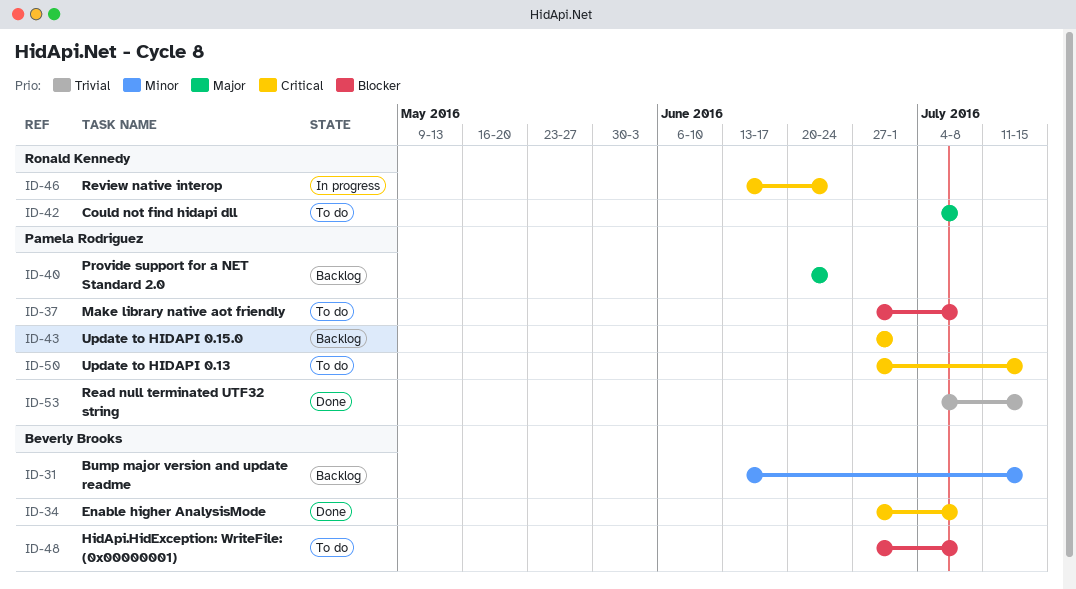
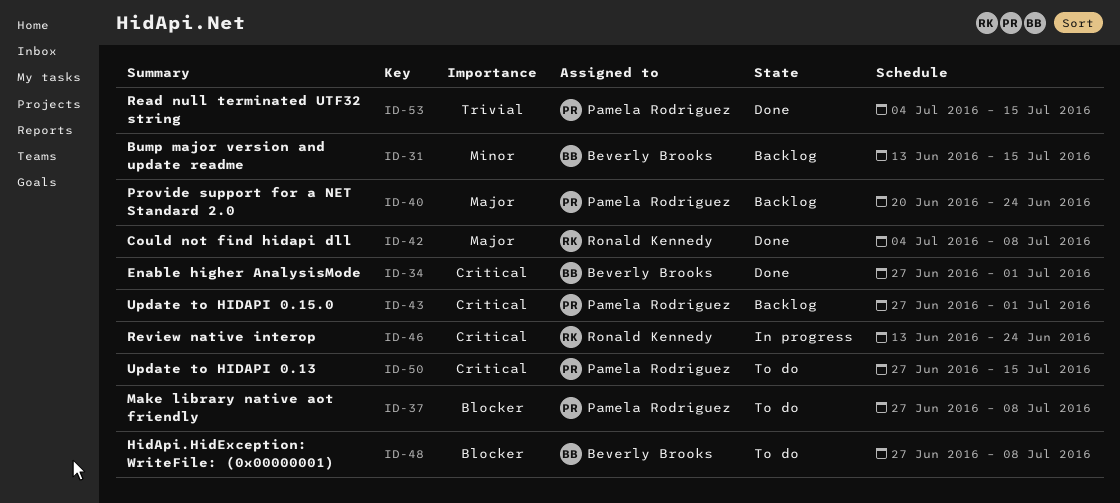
ID-34, due: Jul 8 -> Jul 1
ID-42, status: To do -> Done

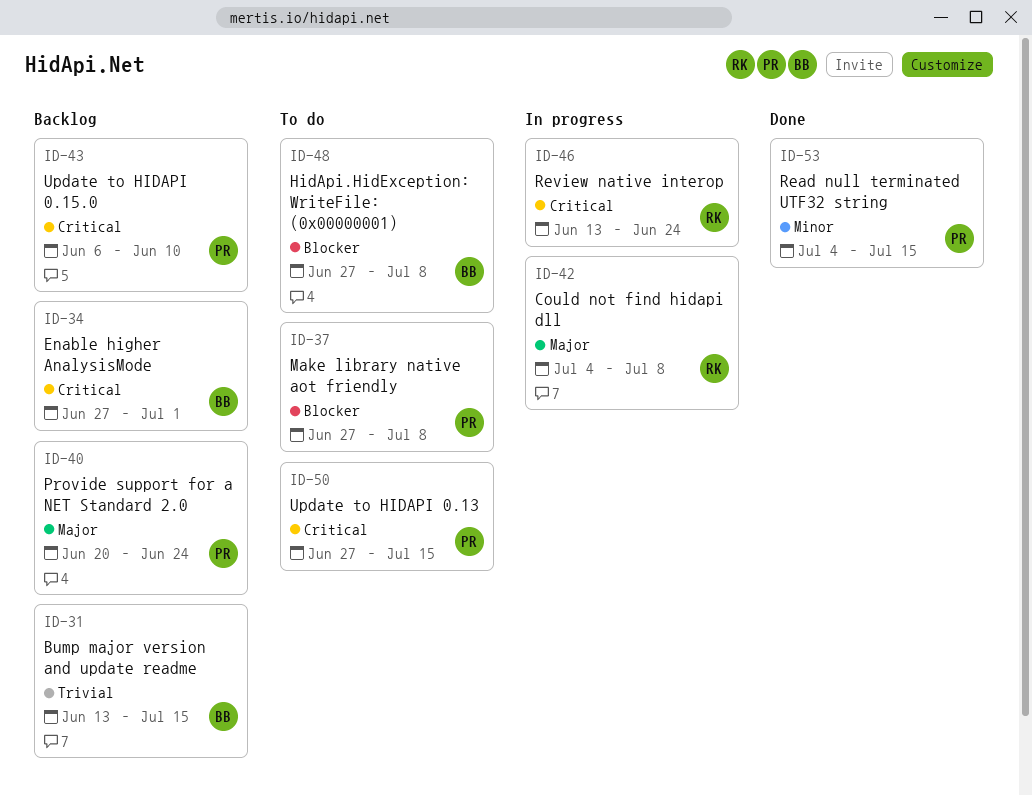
ID-31, priority: Minor -> Trivial
ID-34, status: Done -> Backlog
ID-42, status: Done -> In progress
ID-43, start: Jun 27 -> Jun 6
ID-43, due: Jul 1 -> Jun 10
ID-53, priority: Trivial -> Minor

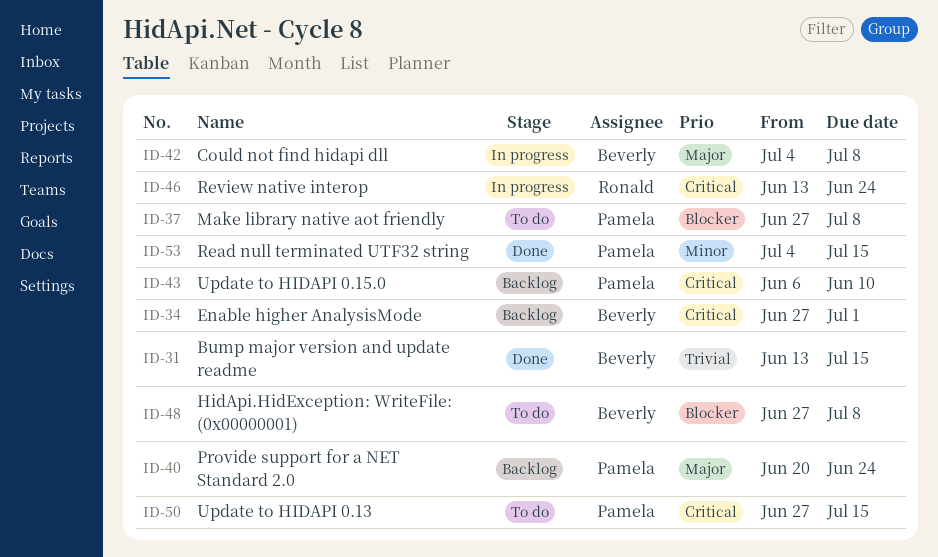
ID-31, status: Backlog -> Done
ID-42, owner: Ronald -> Beverly

